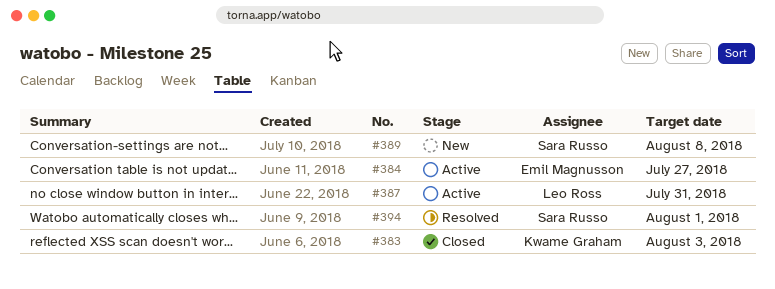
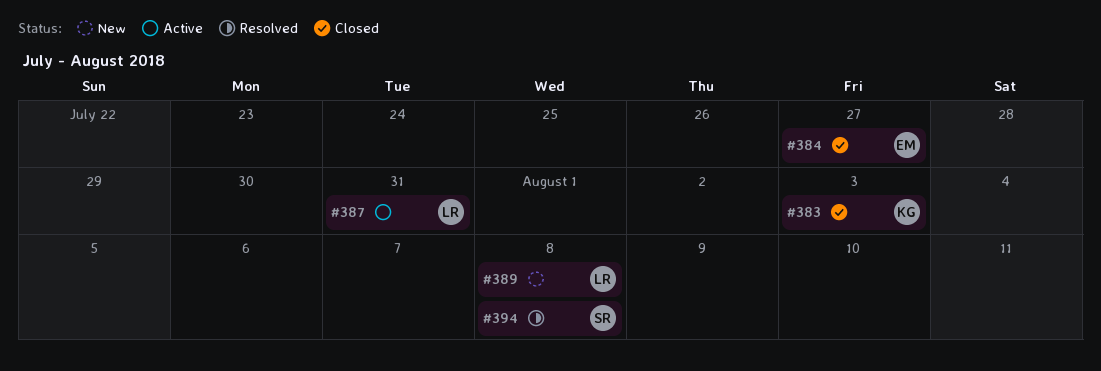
#384, status: Active -> Closed
#389, owner: Sara Russo -> Leo Ross
#394, due: Aug 1 -> Aug 8

